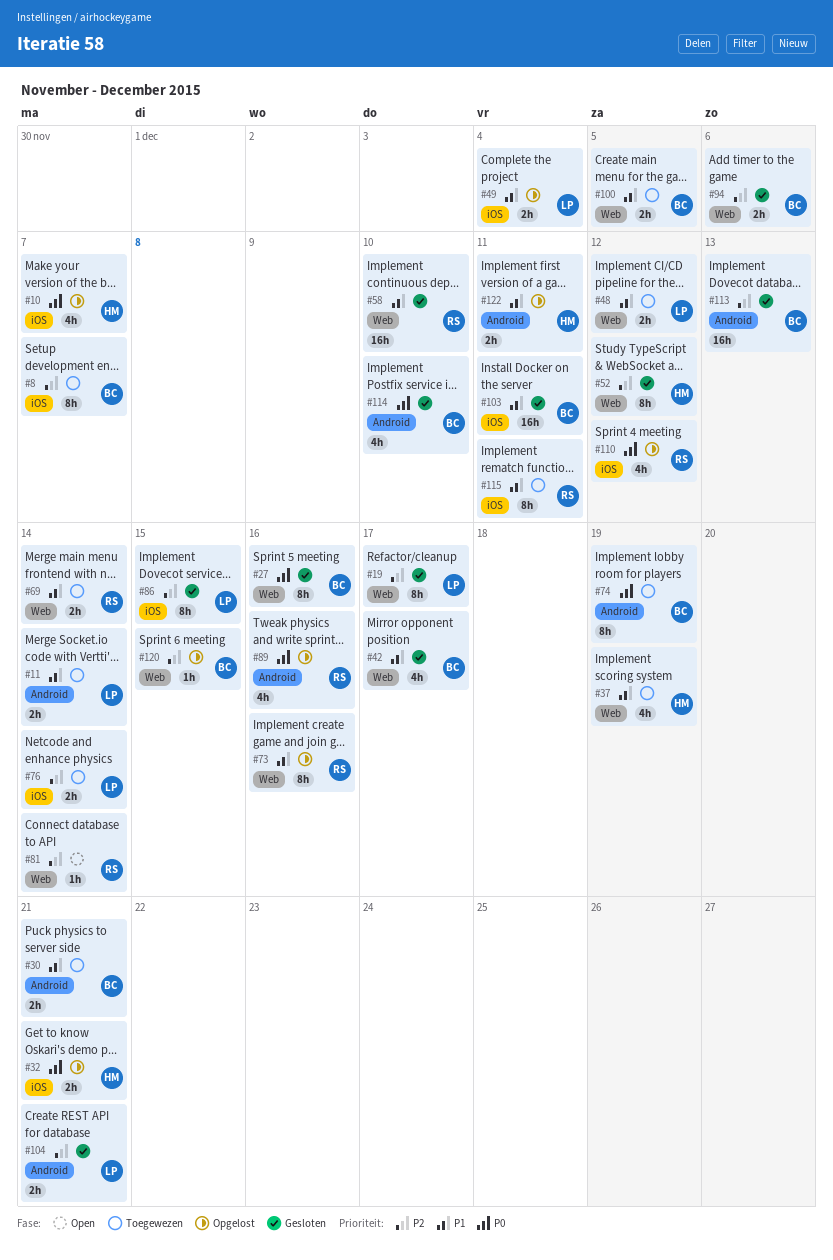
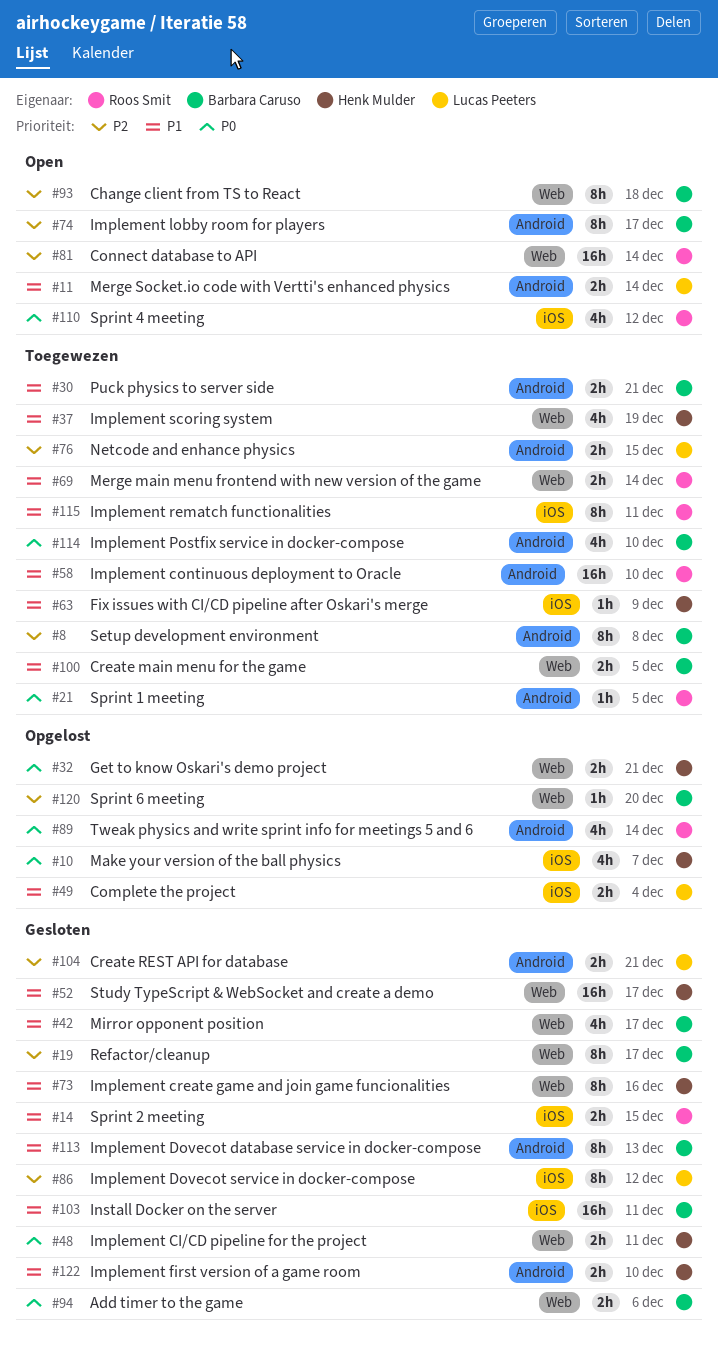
#8, label: iOS -> Android
#8, due: Dec 7 -> Dec 8
#11, status: Toegewezen -> Open
#14: none -> present
#19, owner: Lucas Peeters -> Barbara Caruso
#21: none -> present
#27: present -> none
#32, label: iOS -> Web
#48, status: Toegewezen -> Gesloten
#48, owner: Lucas Peeters -> Henk Mulder
#48, priority: P1 -> P0
#48, due: Dec 12 -> Dec 11
#52, priority: P2 -> P1
#52, estimate: 8h -> 16h
#52, due: Dec 12 -> Dec 17
#58, status: Gesloten -> Toegewezen
#58, label: Web -> Android
#63: none -> present
#73, status: Opgelost -> Gesloten
#73, owner: Roos Smit -> Henk Mulder
#74, status: Toegewezen -> Open
#74, priority: P0 -> P2
#74, due: Dec 19 -> Dec 17
#76, label: iOS -> Android
#76, due: Dec 14 -> Dec 15
#81, estimate: 1h -> 16h
#86, due: Dec 15 -> Dec 12
#89, due: Dec 16 -> Dec 14
#93: none -> present
#94, priority: P2 -> P0
#110, status: Opgelost -> Open
#113, priority: P2 -> P1
#113, estimate: 16h -> 8h
#114, status: Gesloten -> Toegewezen
#120, due: Dec 15 -> Dec 20
#122, status: Opgelost -> Gesloten
#122, due: Dec 11 -> Dec 10

